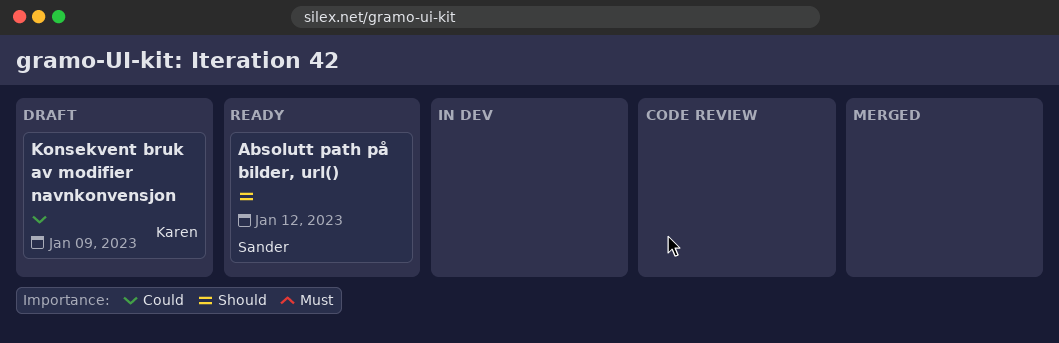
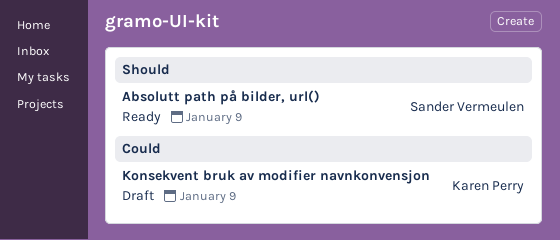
Absolutt path på bilder, url(), due: Jan 12 -> Jan 9

